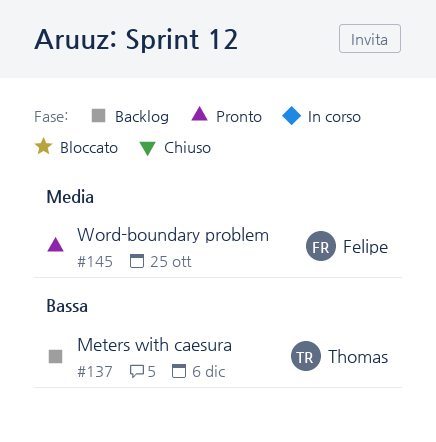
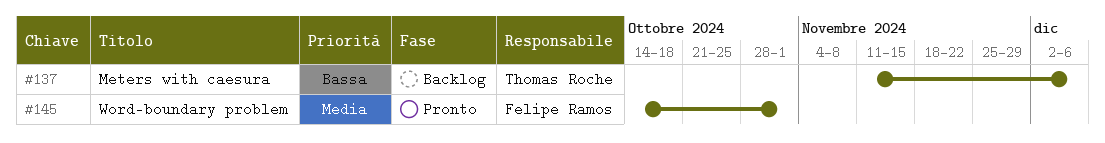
#145, due: Oct 25 -> Nov 1

